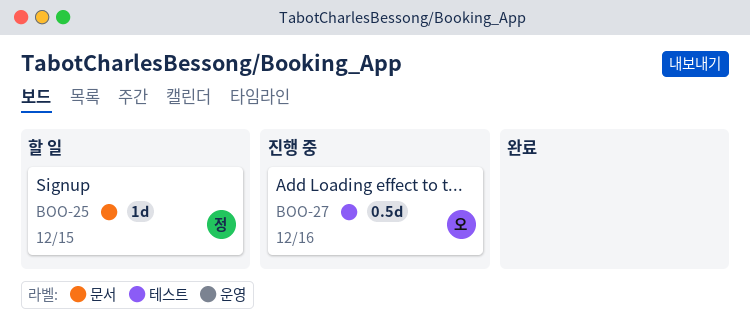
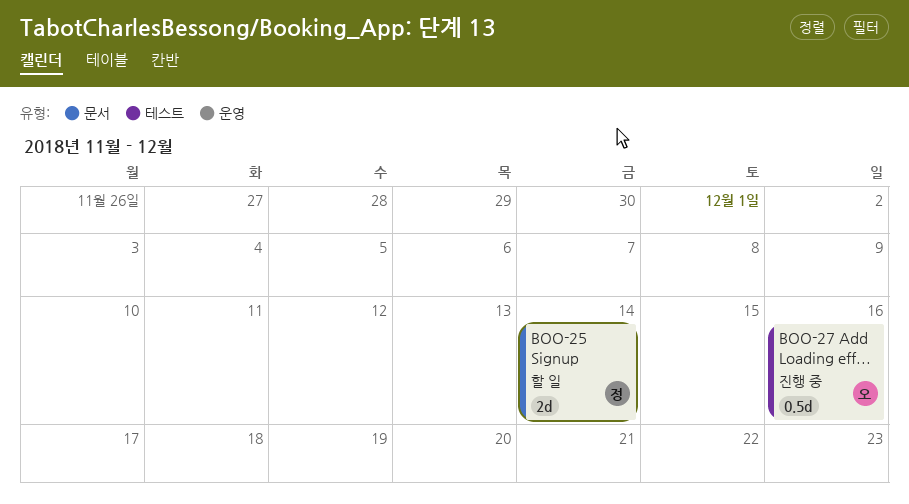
BOO-25, estimate: 1d -> 2d
BOO-25, due: Dec 15 -> Dec 14

